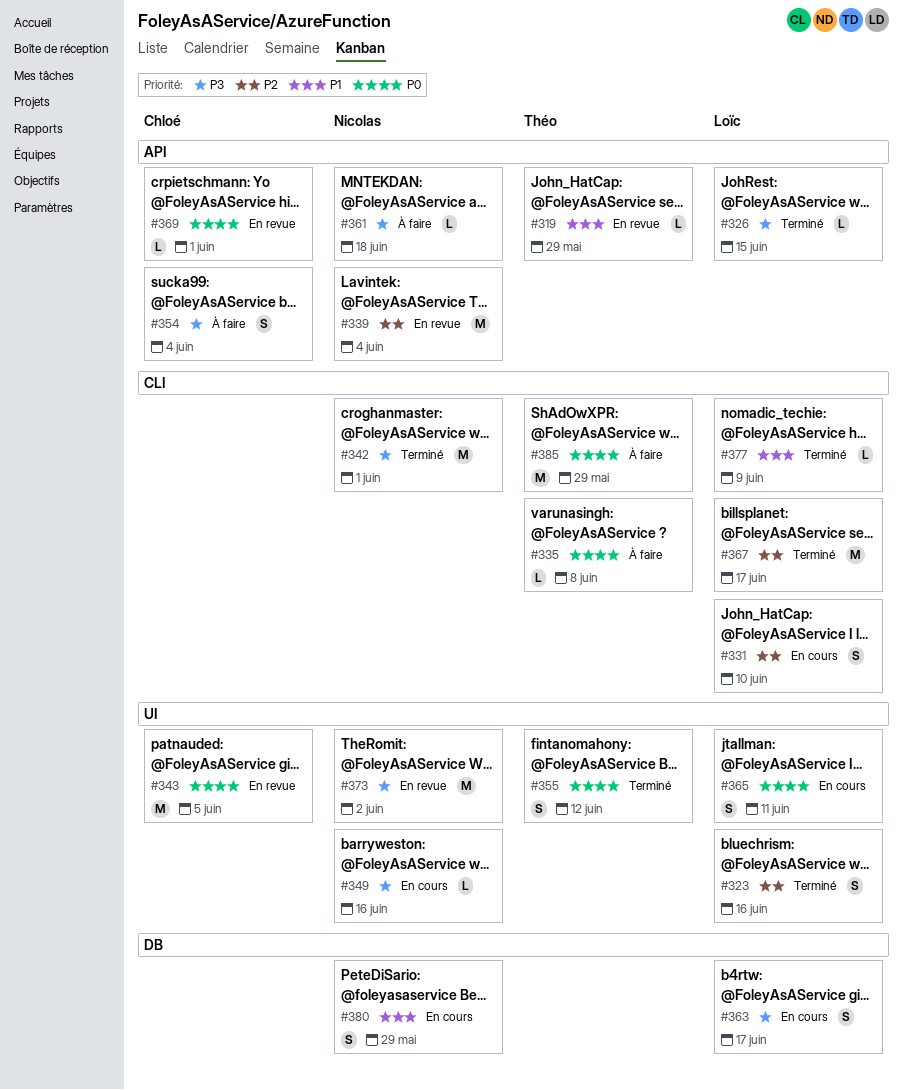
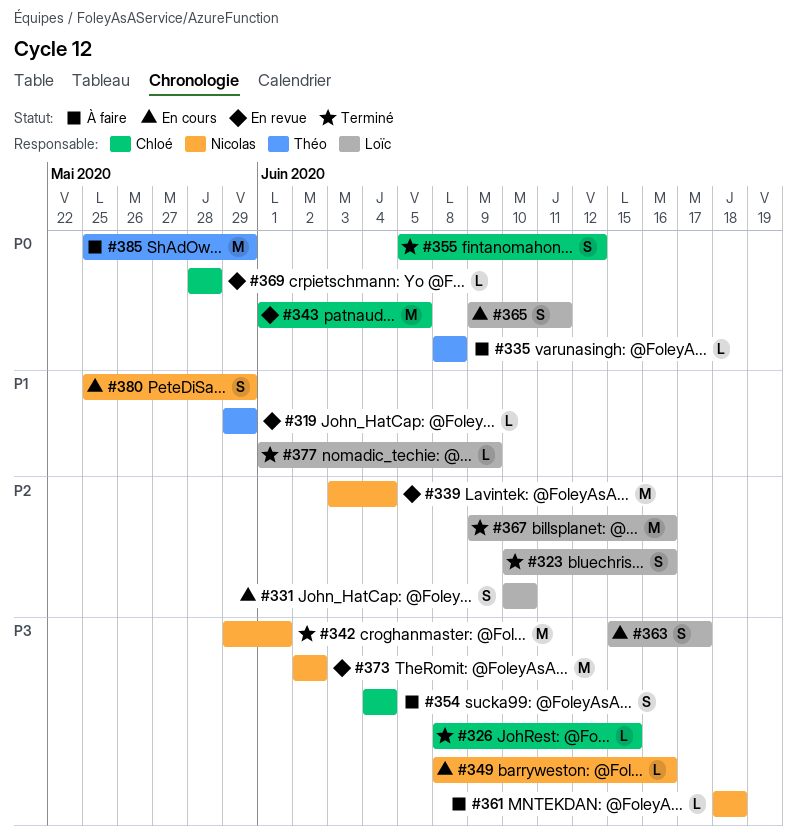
#326, owner: Loïc -> Chloé
#355, owner: Théo -> Chloé
#367, due: Jun 17 -> Jun 16
#369, due: Jun 1 -> May 28

